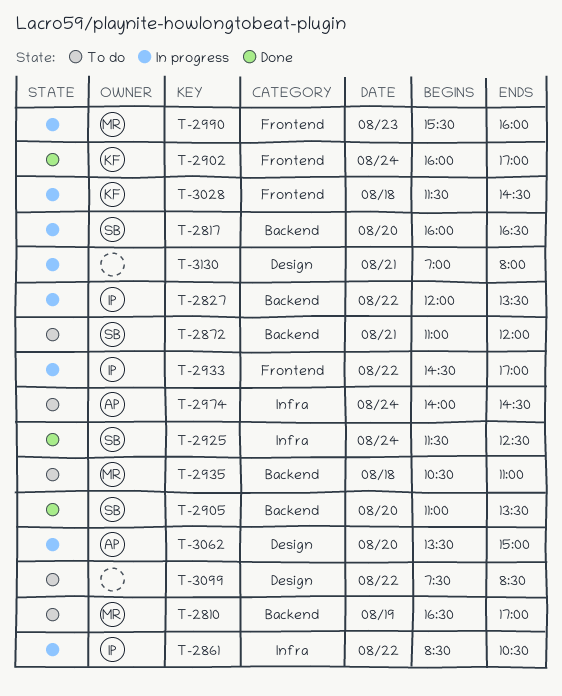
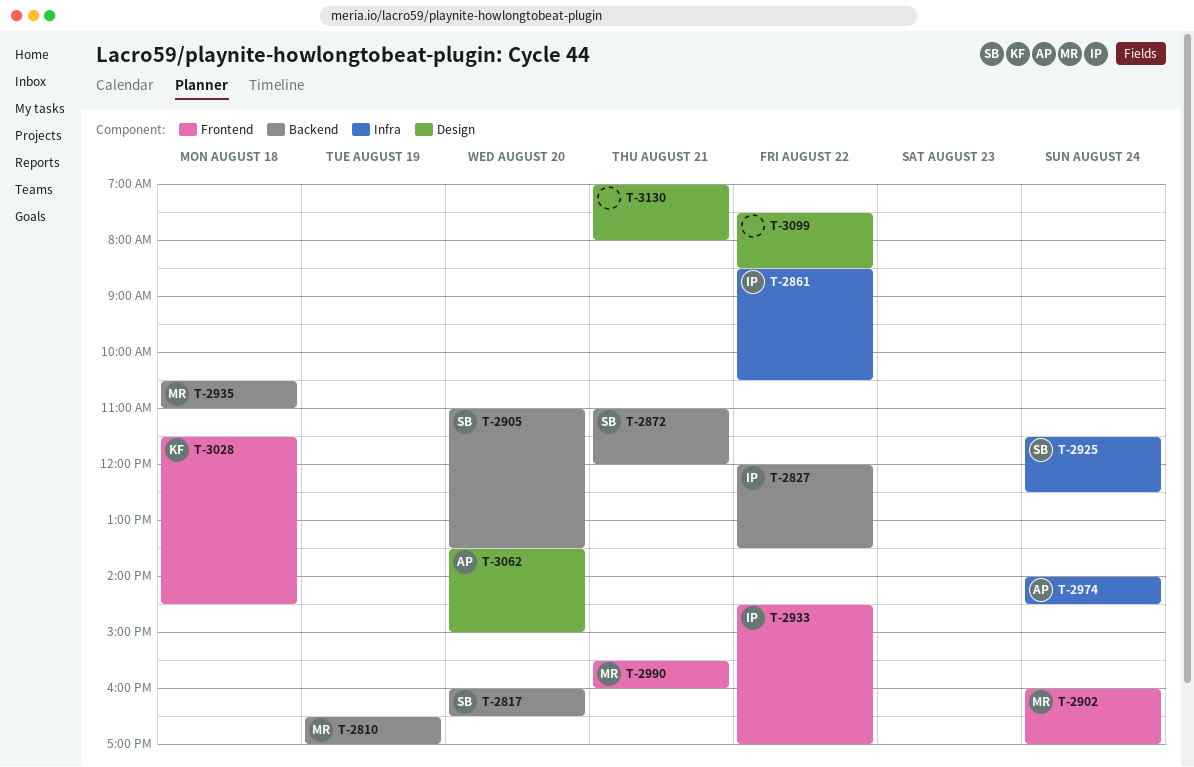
T-2902, owner: KF -> MR
T-2990, day: Aug 23 -> Aug 21

